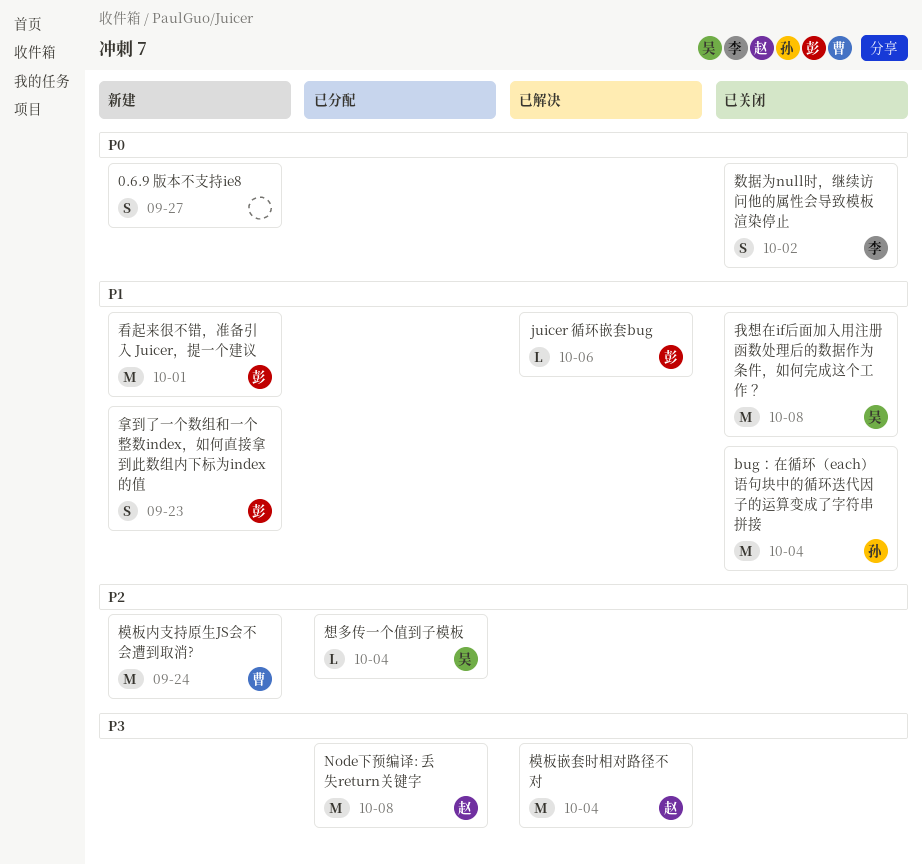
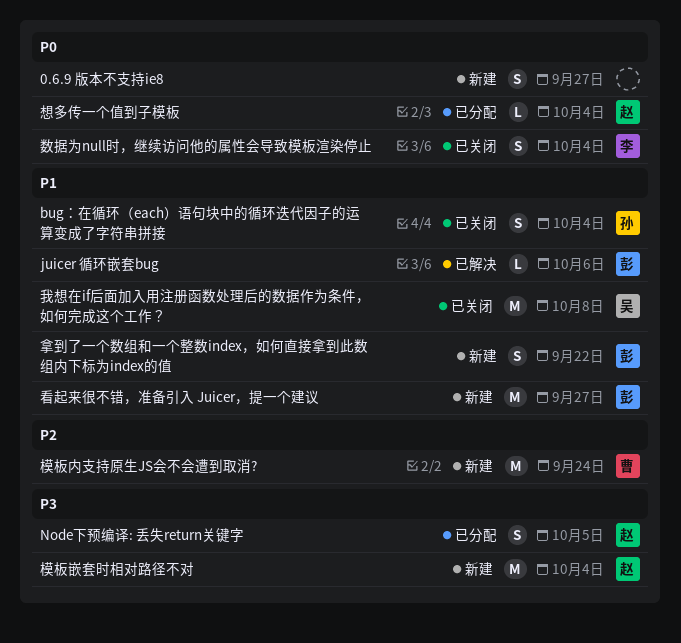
bug：在循环（each）语句块中的循环迭代因子的运算变成了字符串拼接, estimate: M -> S
Node下预编译: 丢失return关键字, estimate: M -> S
Node下预编译: 丢失return关键字, due: Oct 8 -> Oct 5
想多传一个值到子模板, owner: 吴 -> 赵
想多传一个值到子模板, priority: P2 -> P0
拿到了一个数组和一个整数index，如何直接拿到此数组内下标为index的值, due: Sep 23 -> Sep 22
数据为null时，继续访问他的属性会导致模板渲染停止, due: Oct 2 -> Oct 4
模板嵌套时相对路径不对, status: 已解决 -> 新建
看起来很不错，准备引入 Juicer，提一个建议, due: Oct 1 -> Sep 27

